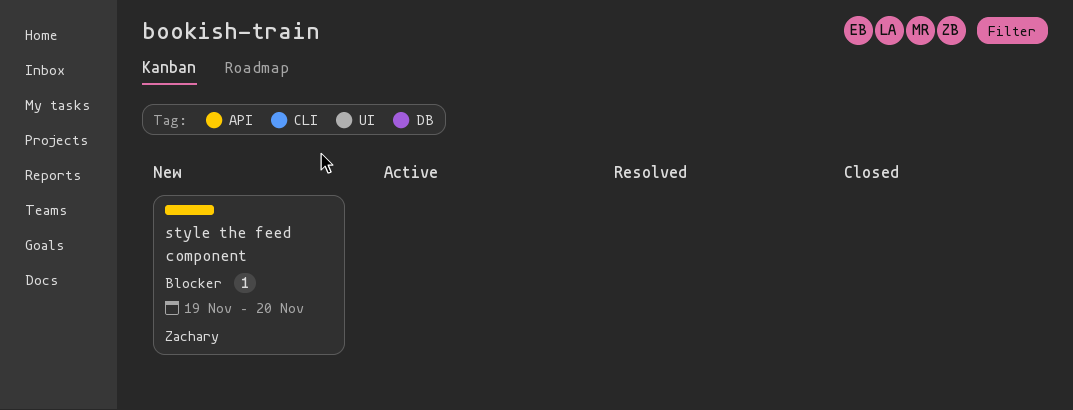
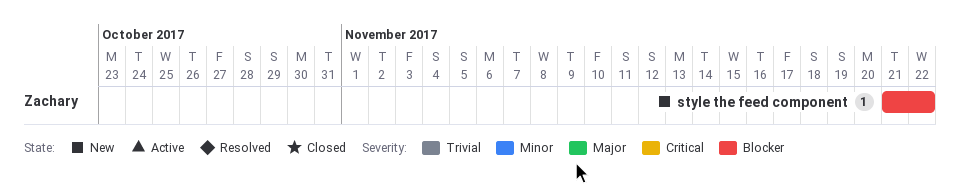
style the feed component, start: Nov 19 -> Nov 21
style the feed component, due: Nov 20 -> Nov 22

